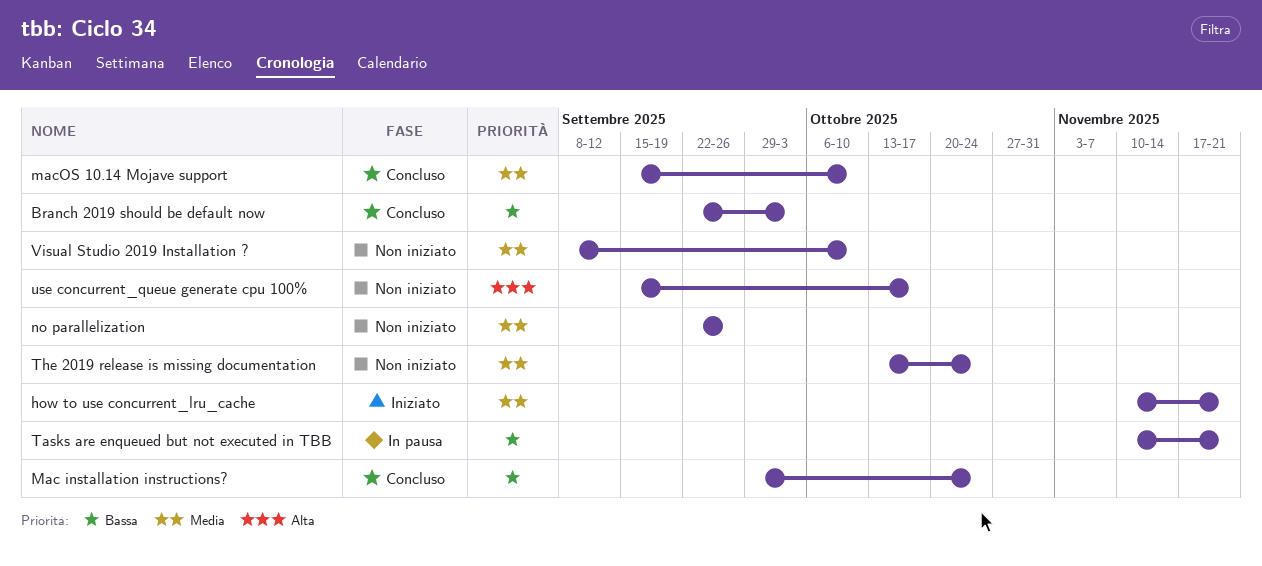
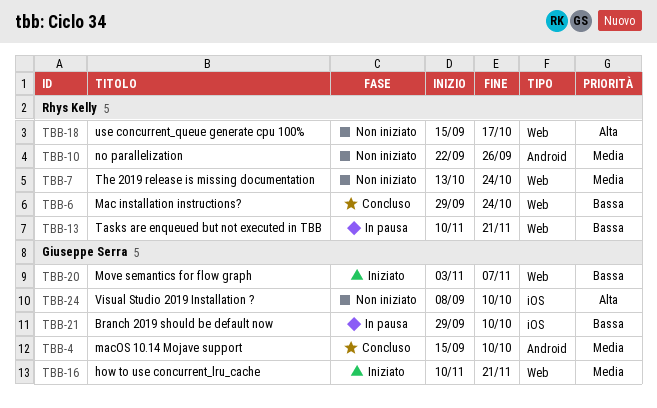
Branch 2019 should be default now, status: Concluso -> In pausa
Branch 2019 should be default now, start: Sep 22 -> Sep 29
Branch 2019 should be default now, due: Oct 3 -> Oct 10
Move semantics for flow graph: none -> present
Visual Studio 2019 Installation ?, priority: Media -> Alta

